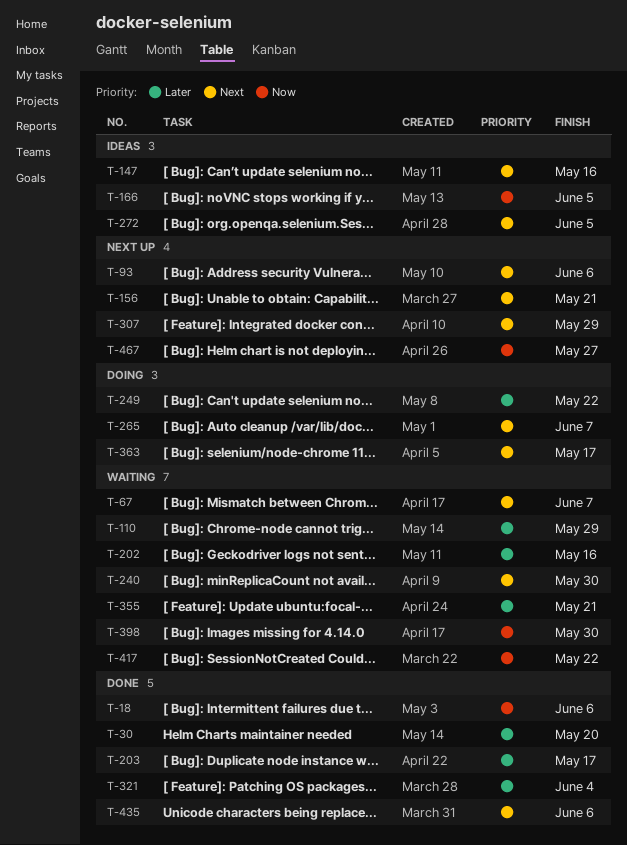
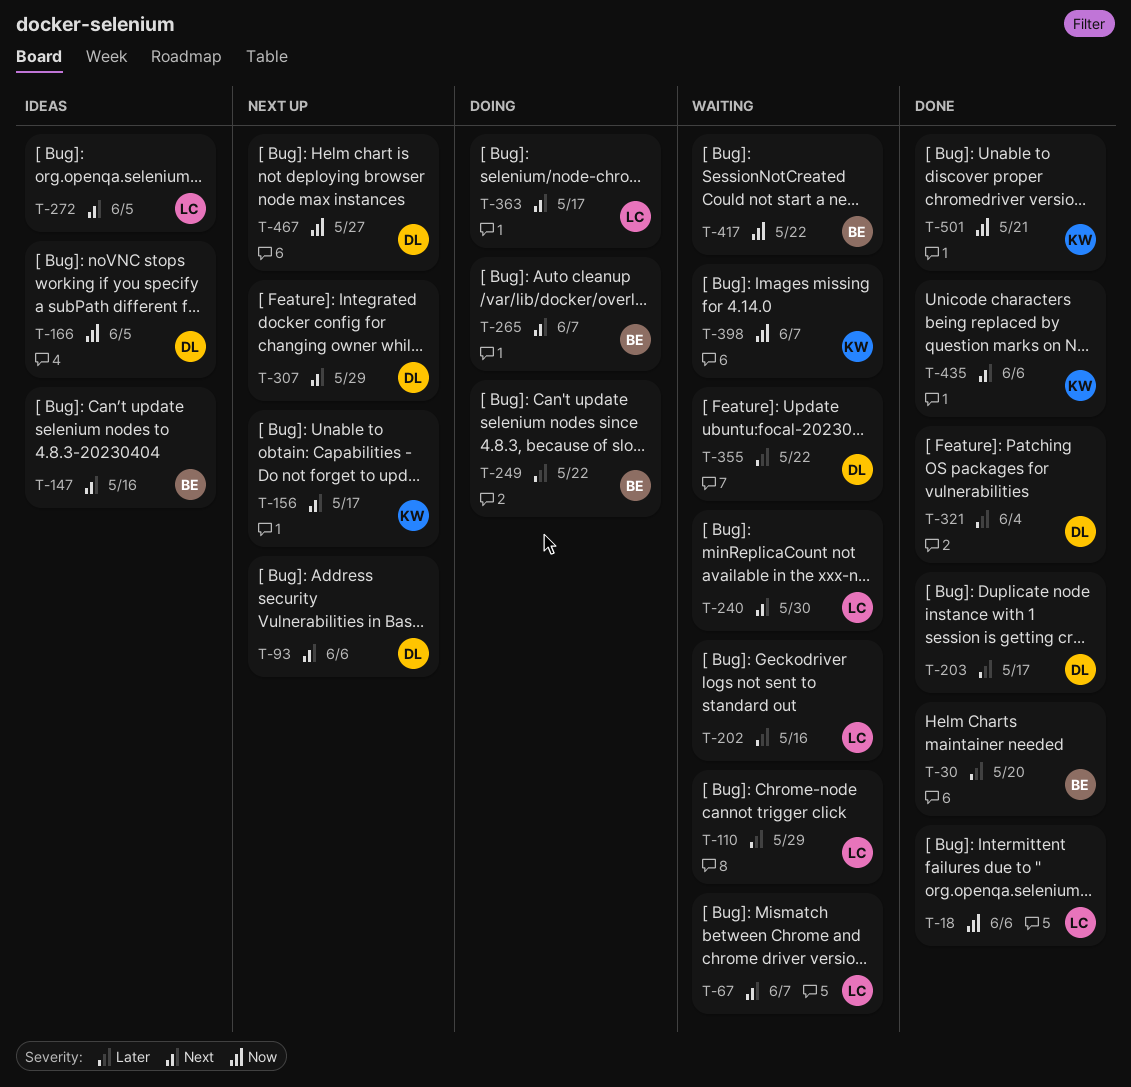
T-156, due: May 21 -> May 17
T-355, due: May 21 -> May 22
T-398, due: May 30 -> Jun 7
T-501: none -> present

